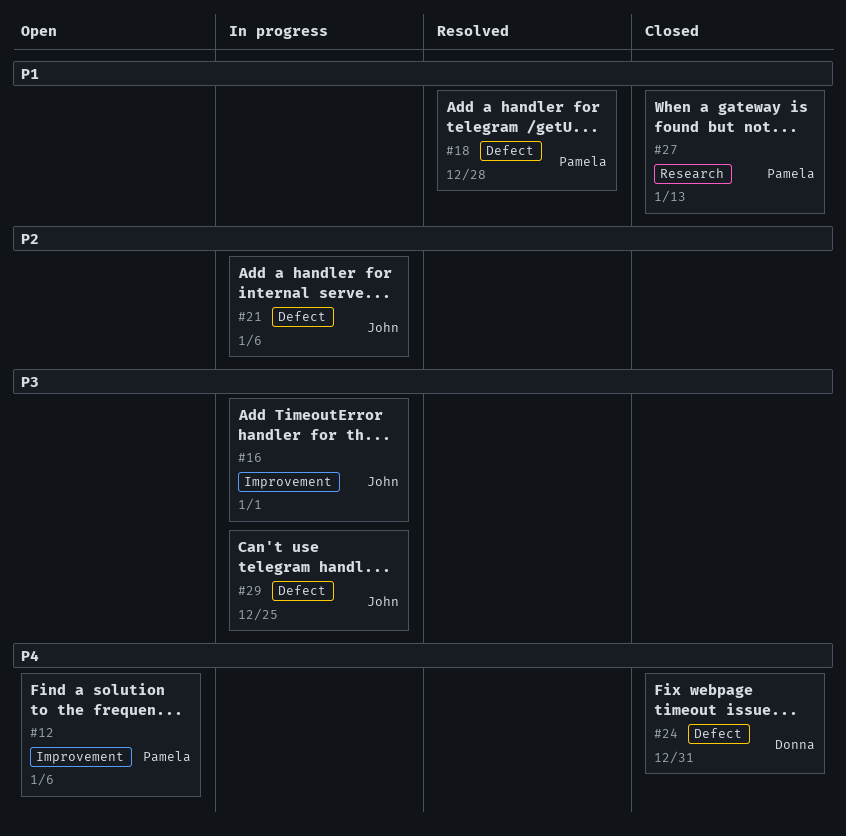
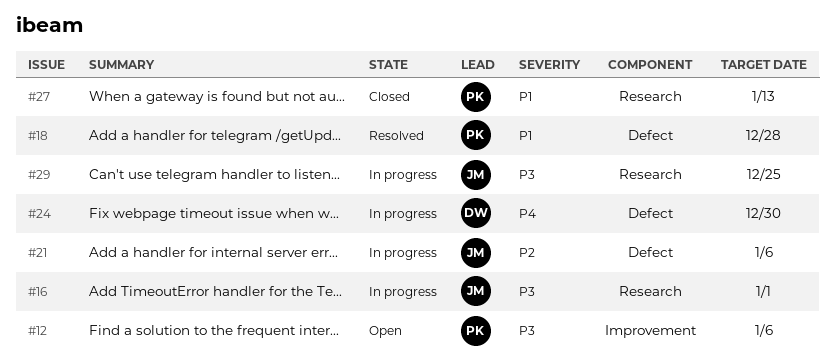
#12, priority: P4 -> P3
#16, label: Improvement -> Research
#24, status: Closed -> In progress
#24, due: Dec 31 -> Dec 30
#29, label: Defect -> Research

